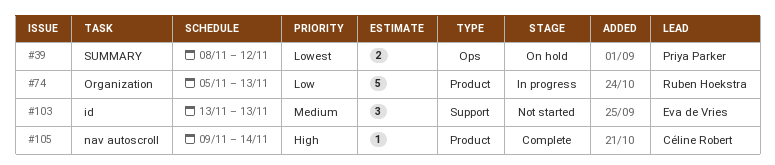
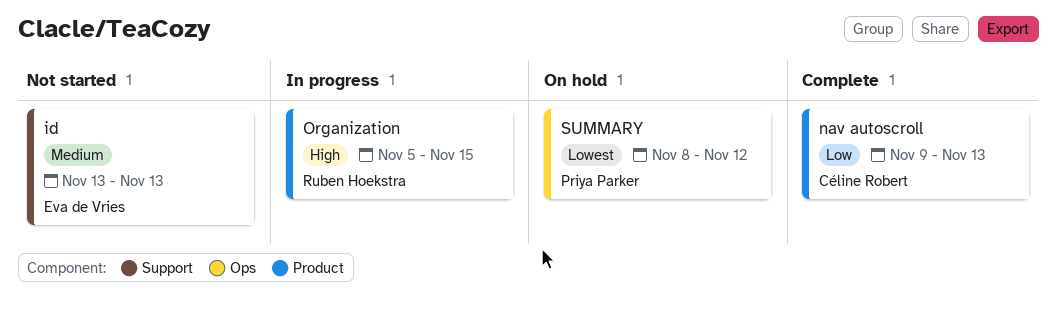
nav autoscroll, priority: High -> Low
nav autoscroll, due: Nov 14 -> Nov 13
Organization, priority: Low -> High
Organization, due: Nov 13 -> Nov 15

